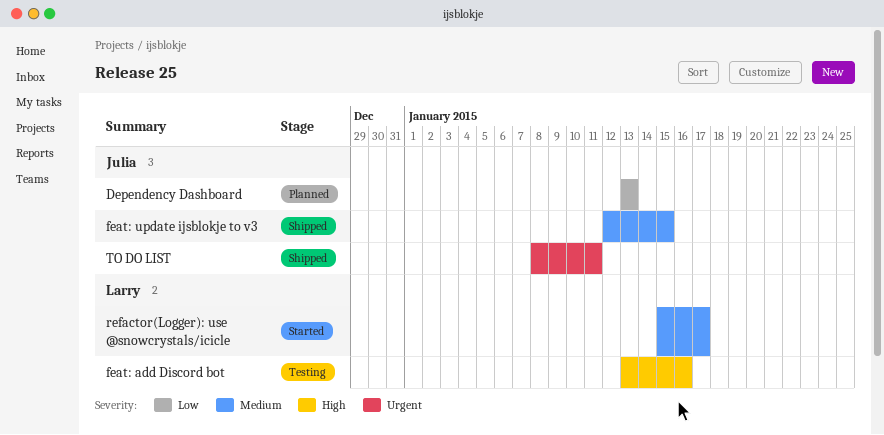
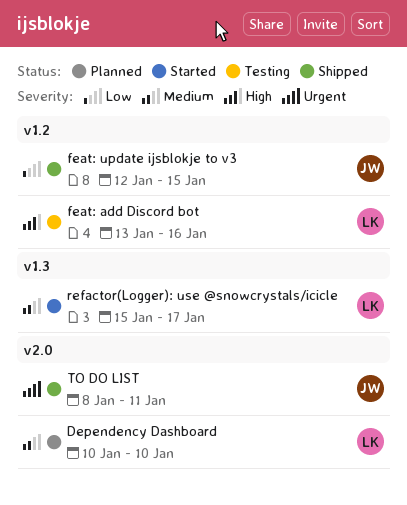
Dependency Dashboard, owner: Julia -> Larry
Dependency Dashboard, priority: Low -> Medium
Dependency Dashboard, start: Jan 13 -> Jan 10
Dependency Dashboard, due: Jan 13 -> Jan 10
feat: update ijsblokje to v3, priority: Medium -> Low

